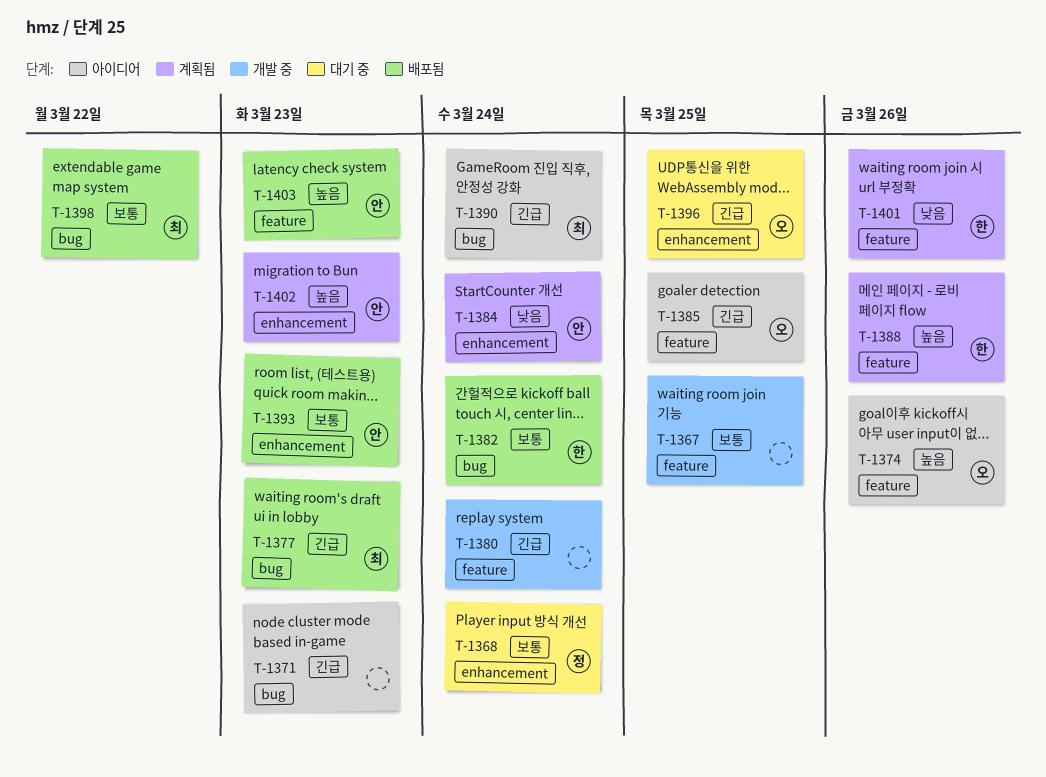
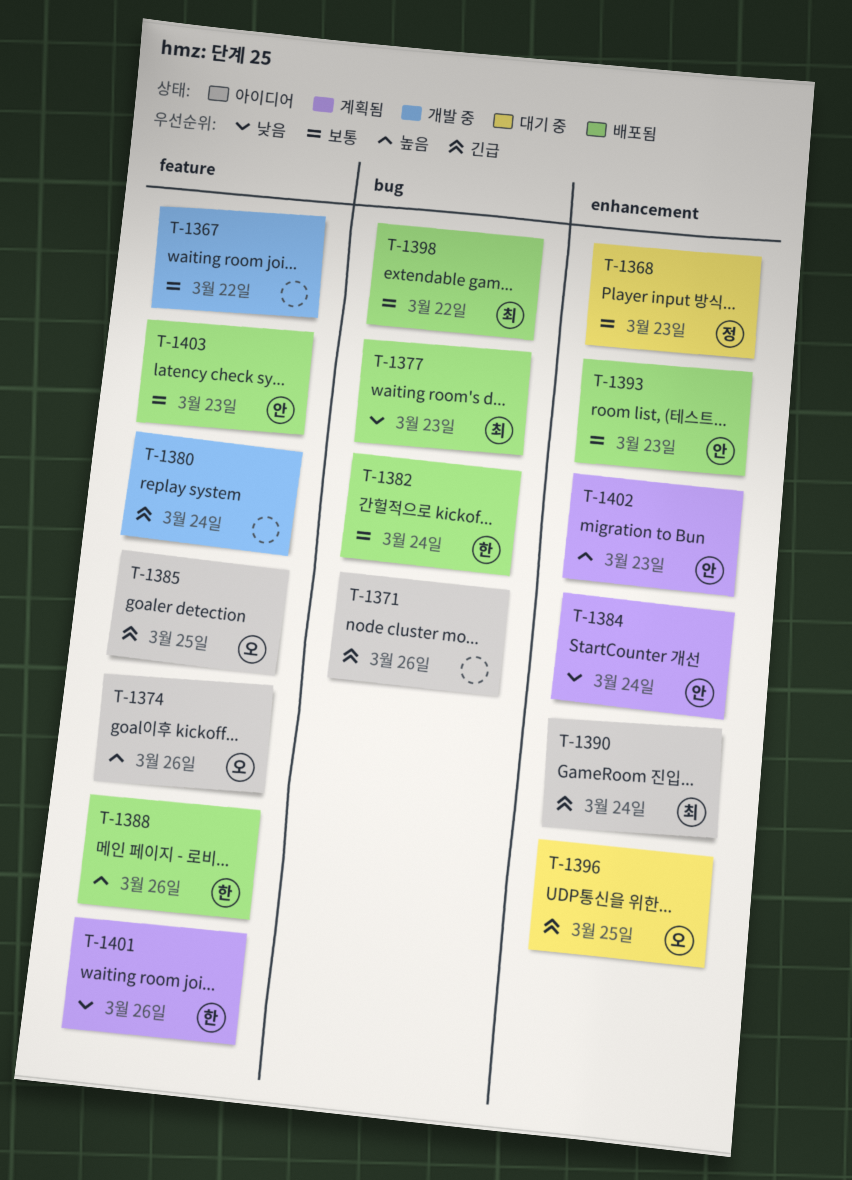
T-1367, due: Mar 25 -> Mar 22
T-1368, due: Mar 24 -> Mar 23
T-1371, due: Mar 23 -> Mar 26
T-1377, priority: 긴급 -> 낮음
T-1388, status: 계획됨 -> 배포됨
T-1390, label: bug -> enhancement
T-1403, priority: 높음 -> 보통

